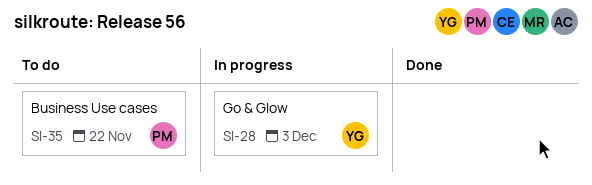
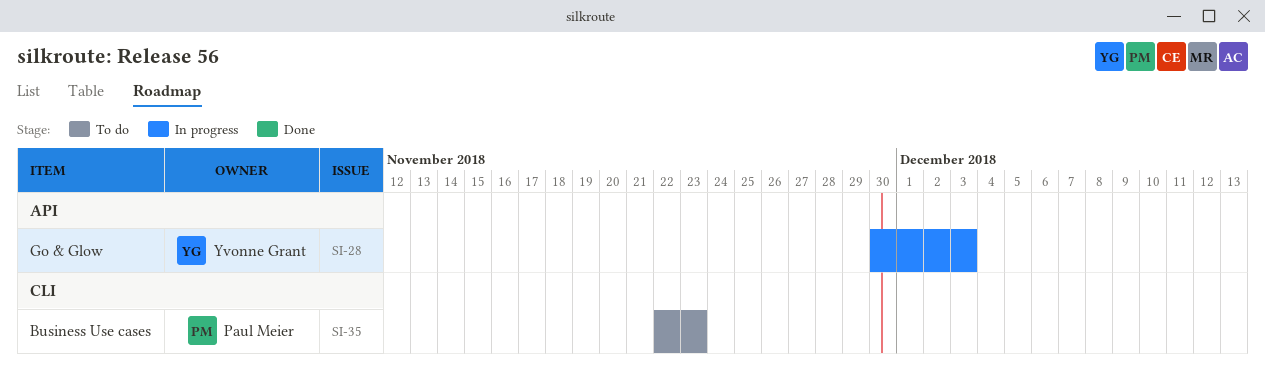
SI-35, due: Nov 22 -> Nov 23

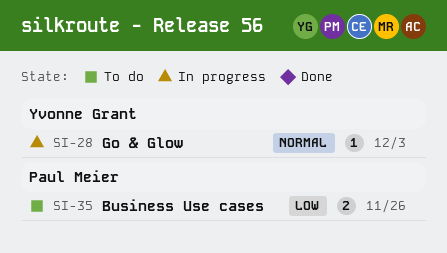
SI-35, due: Nov 23 -> Nov 26

